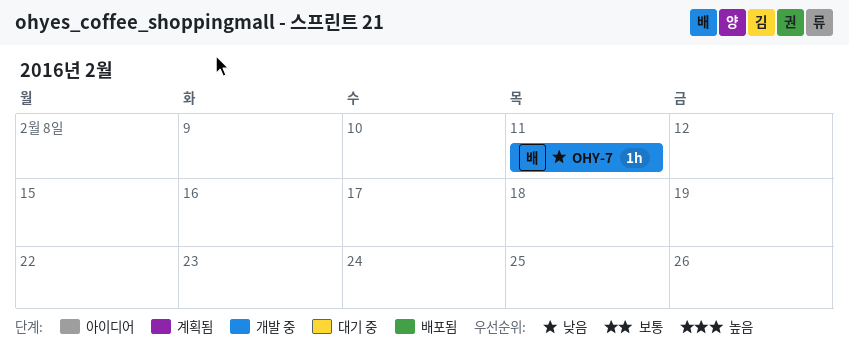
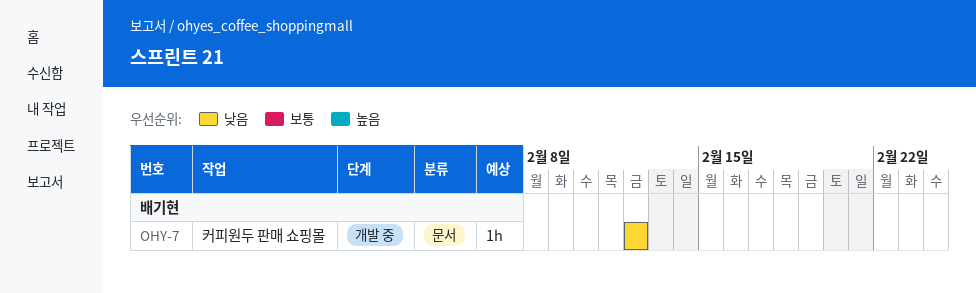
OHY-7, start: Feb 11 -> Feb 12
OHY-7, due: Feb 11 -> Feb 12

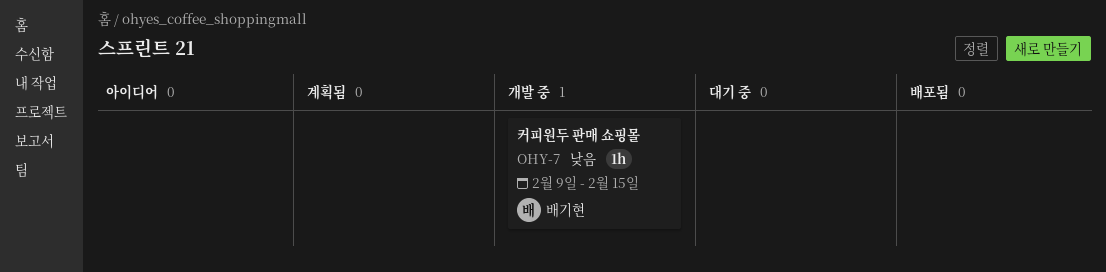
OHY-7, start: Feb 12 -> Feb 9
OHY-7, due: Feb 12 -> Feb 15

